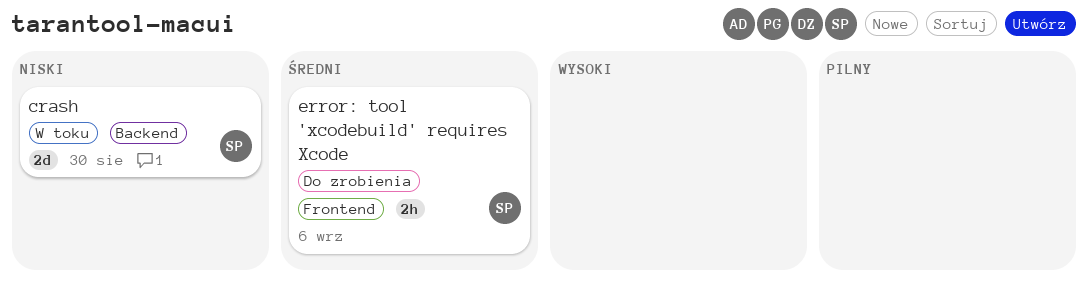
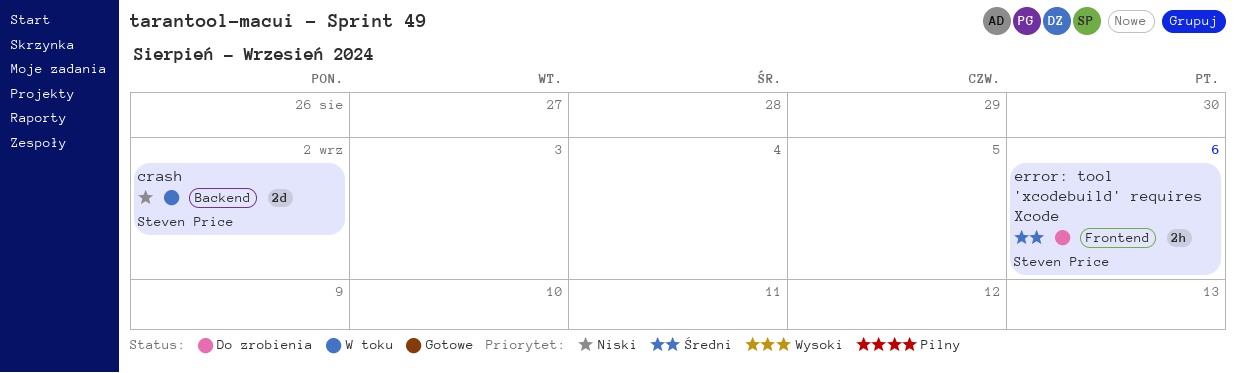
crash, due: Aug 30 -> Sep 2

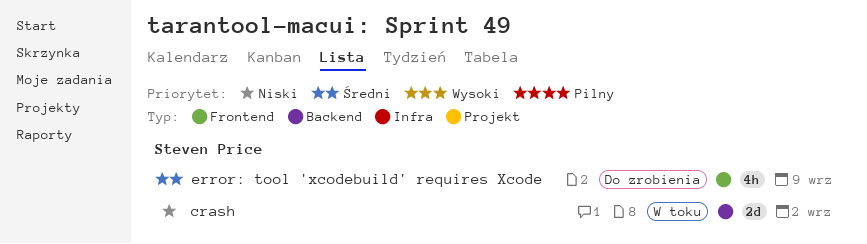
error: tool 'xcodebuild' requires Xcode, estimate: 2h -> 4h
error: tool 'xcodebuild' requires Xcode, due: Sep 6 -> Sep 9

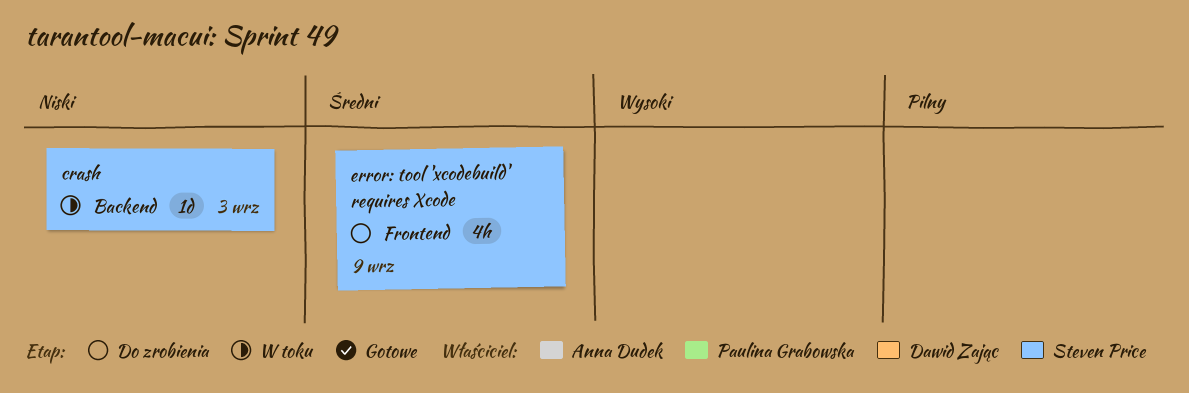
crash, estimate: 2d -> 1d
crash, due: Sep 2 -> Sep 3

